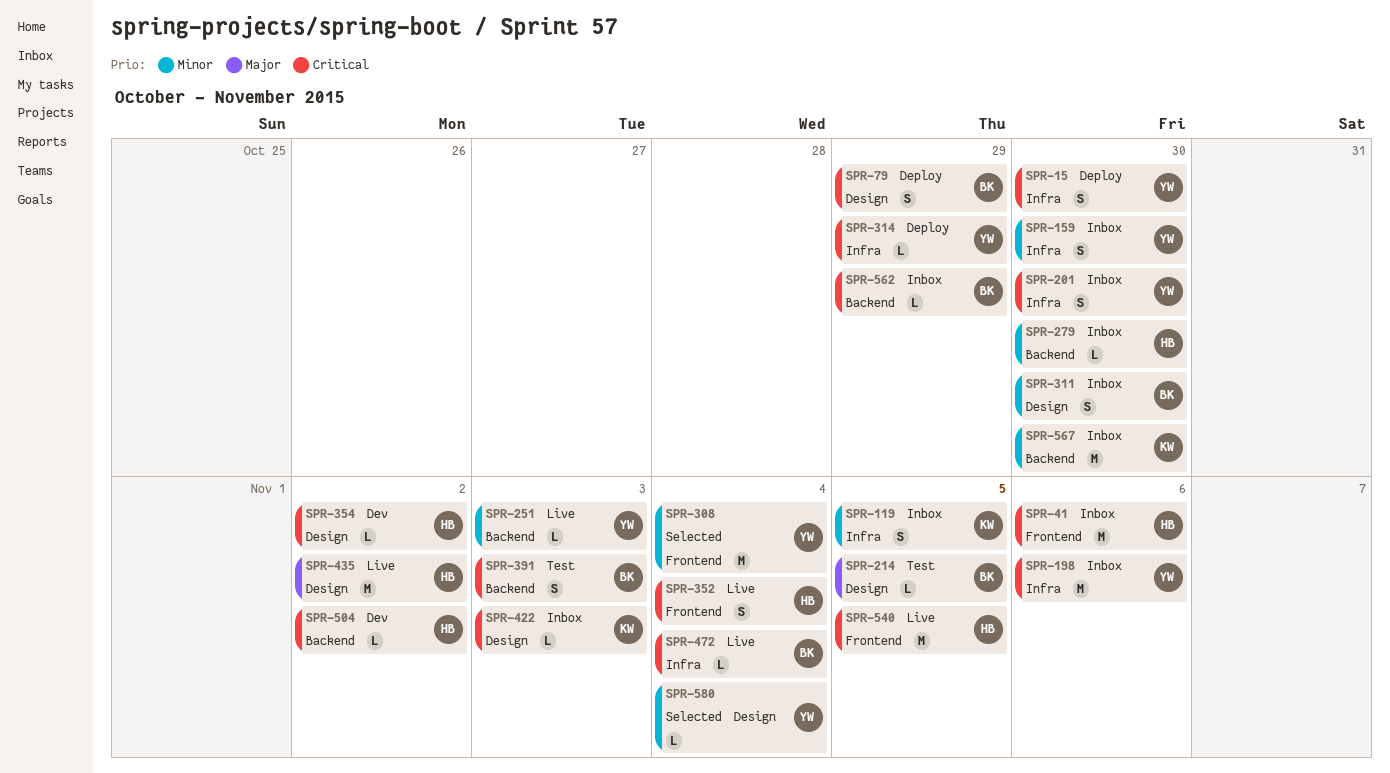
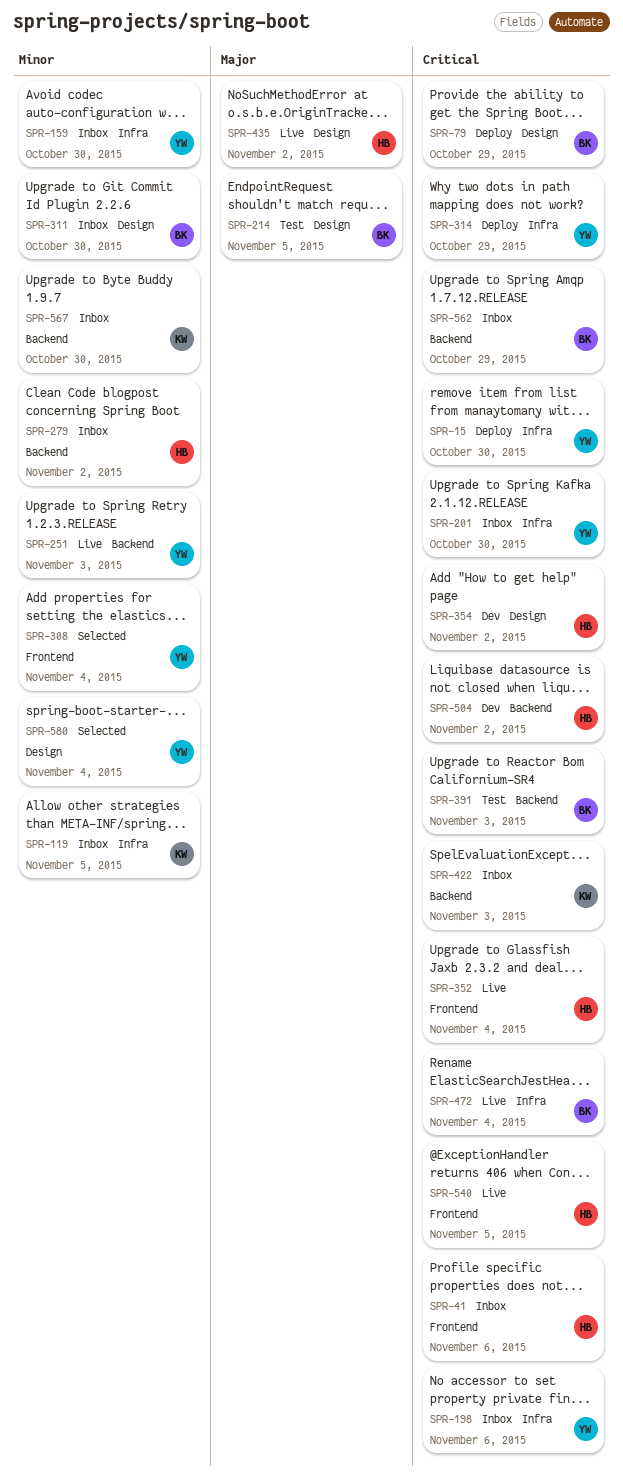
SPR-279, due: Oct 30 -> Nov 2
SPR-422, label: Design -> Backend

